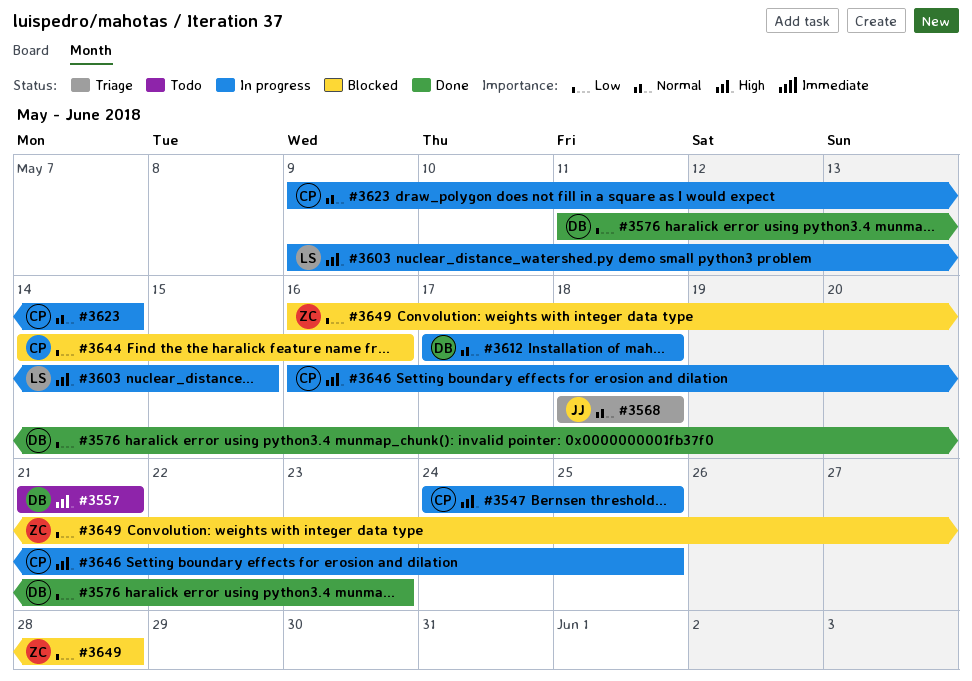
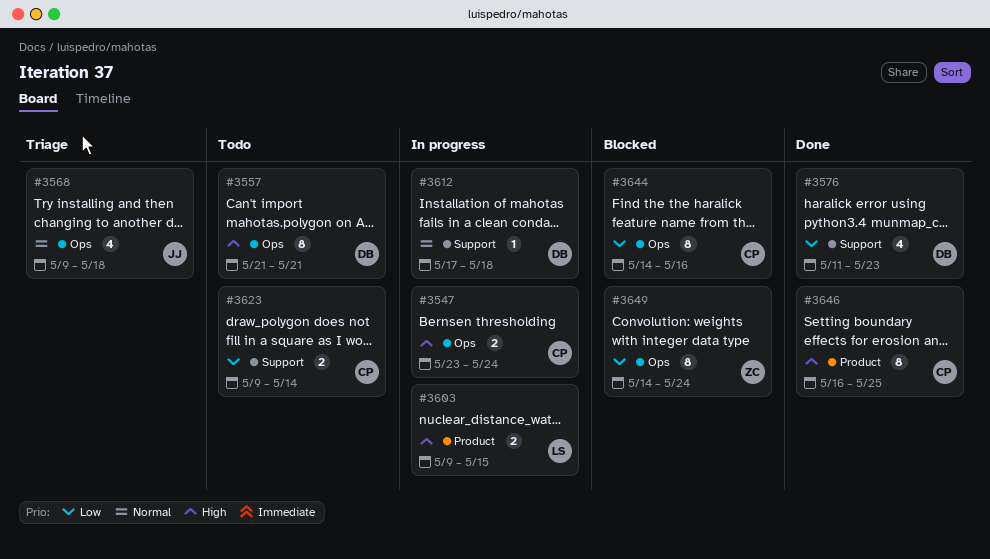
#3547, start: May 24 -> May 23
#3547, due: May 25 -> May 24
#3568, start: May 18 -> May 9
#3623, status: In progress -> Todo
#3623, priority: Normal -> Low
#3646, status: In progress -> Done
#3649, start: May 16 -> May 14
#3649, due: May 28 -> May 24

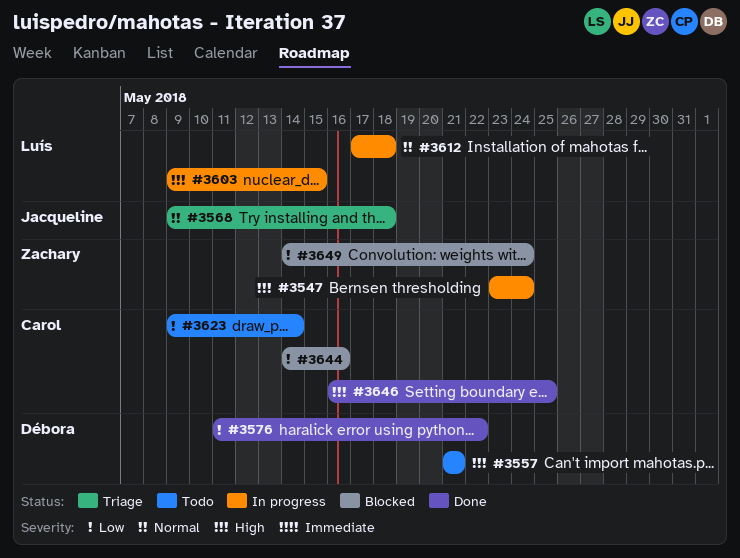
#3547, owner: Carol -> Zachary
#3576, due: May 23 -> May 22
#3612, owner: Débora -> Luís

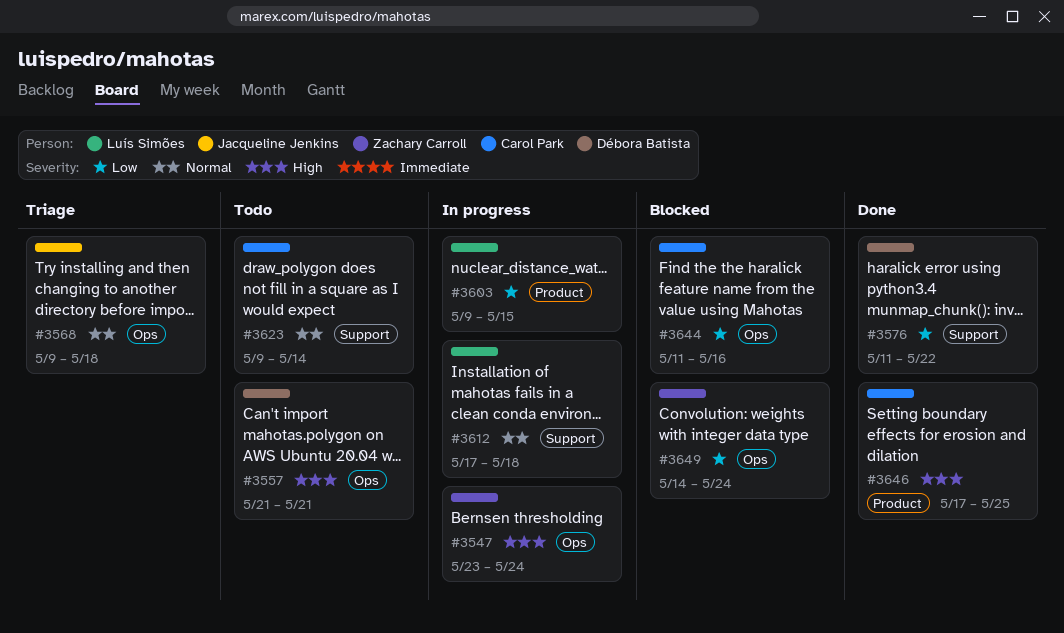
#3603, priority: High -> Low
#3623, priority: Low -> Normal
#3644, start: May 14 -> May 11
#3646, start: May 16 -> May 17

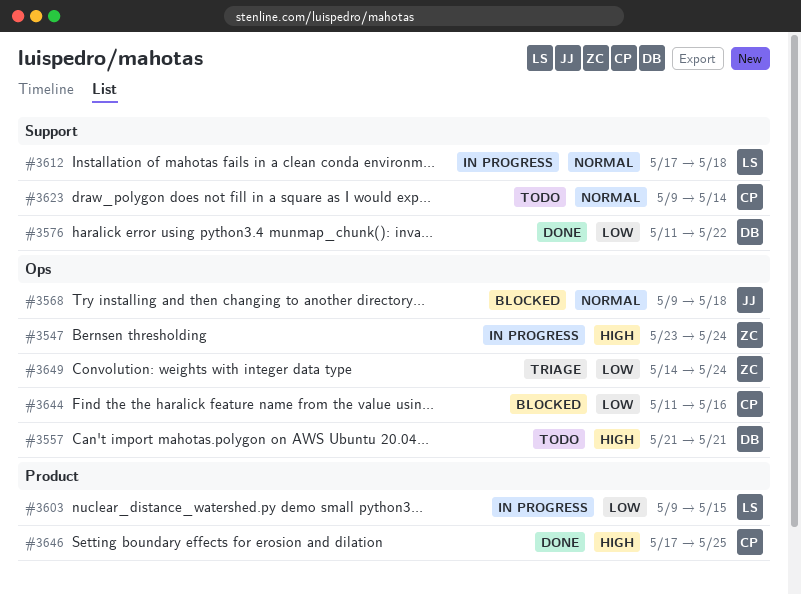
#3568, status: Triage -> Blocked
#3649, status: Blocked -> Triage

